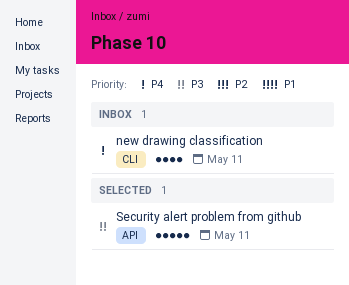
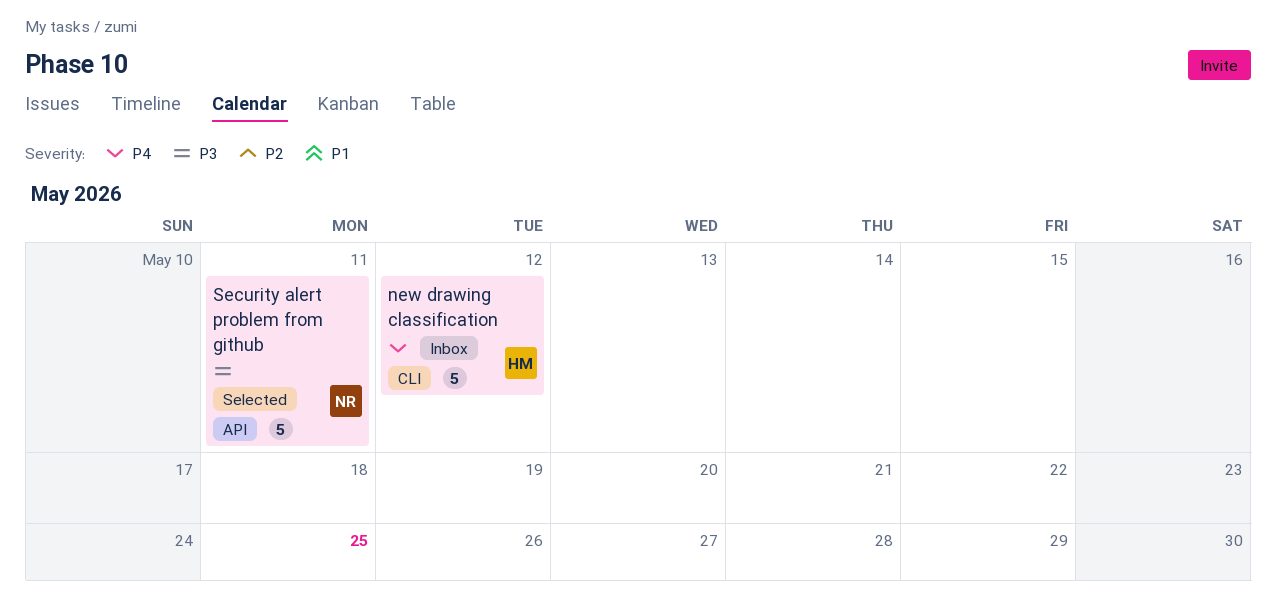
new drawing classification, estimate: 4 -> 5
new drawing classification, due: May 11 -> May 12

